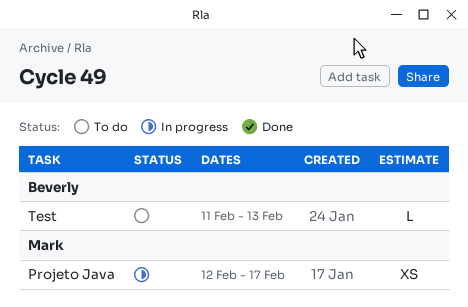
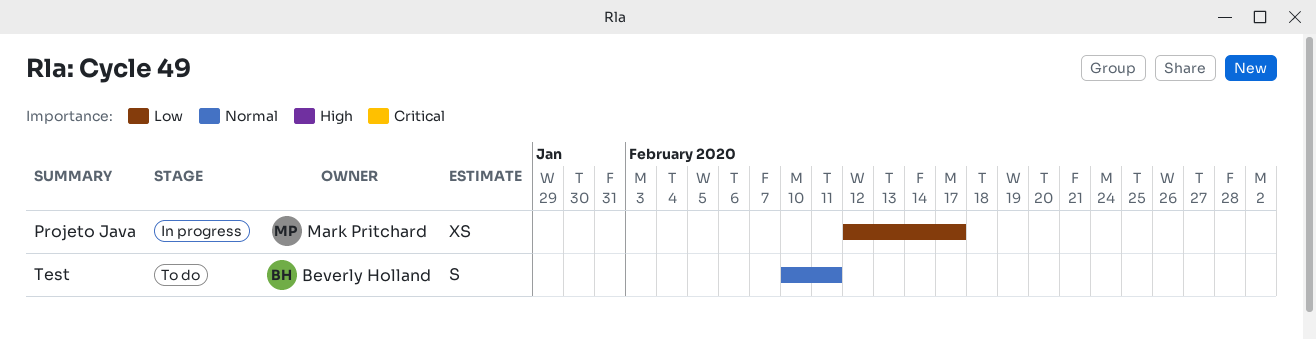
Test, estimate: L -> S
Test, start: Feb 11 -> Feb 10
Test, due: Feb 13 -> Feb 11

